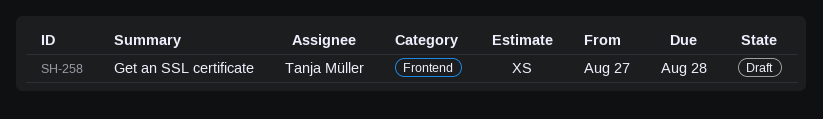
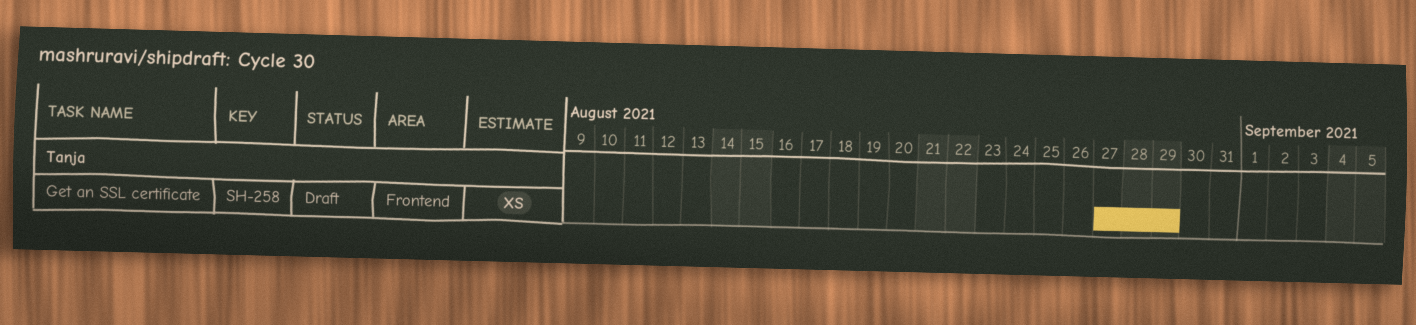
SH-258, due: Aug 28 -> Aug 29

